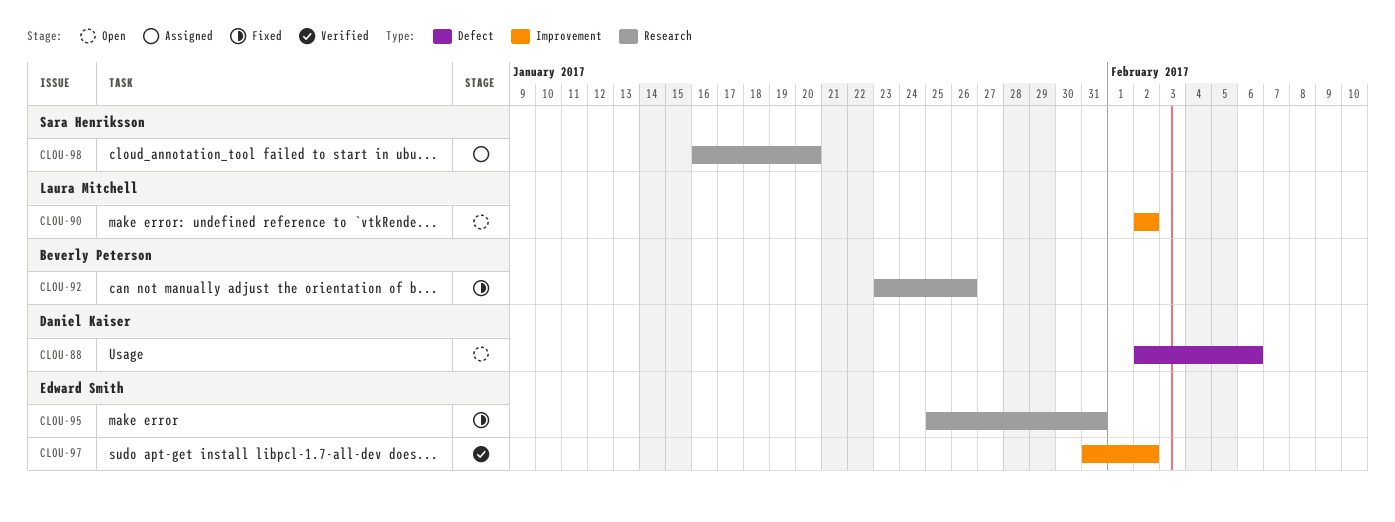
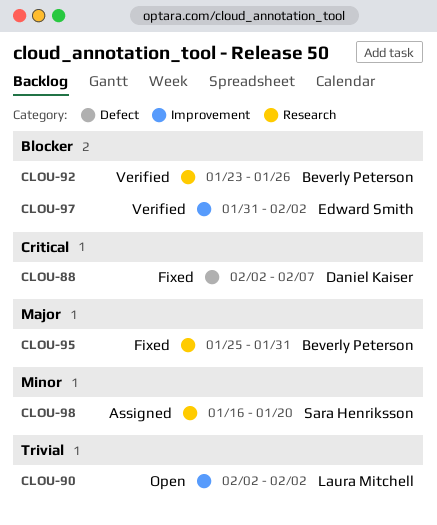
CLOU-88, status: Open -> Fixed
CLOU-88, due: Feb 6 -> Feb 7
CLOU-92, status: Fixed -> Verified
CLOU-95, owner: Edward Smith -> Beverly Peterson

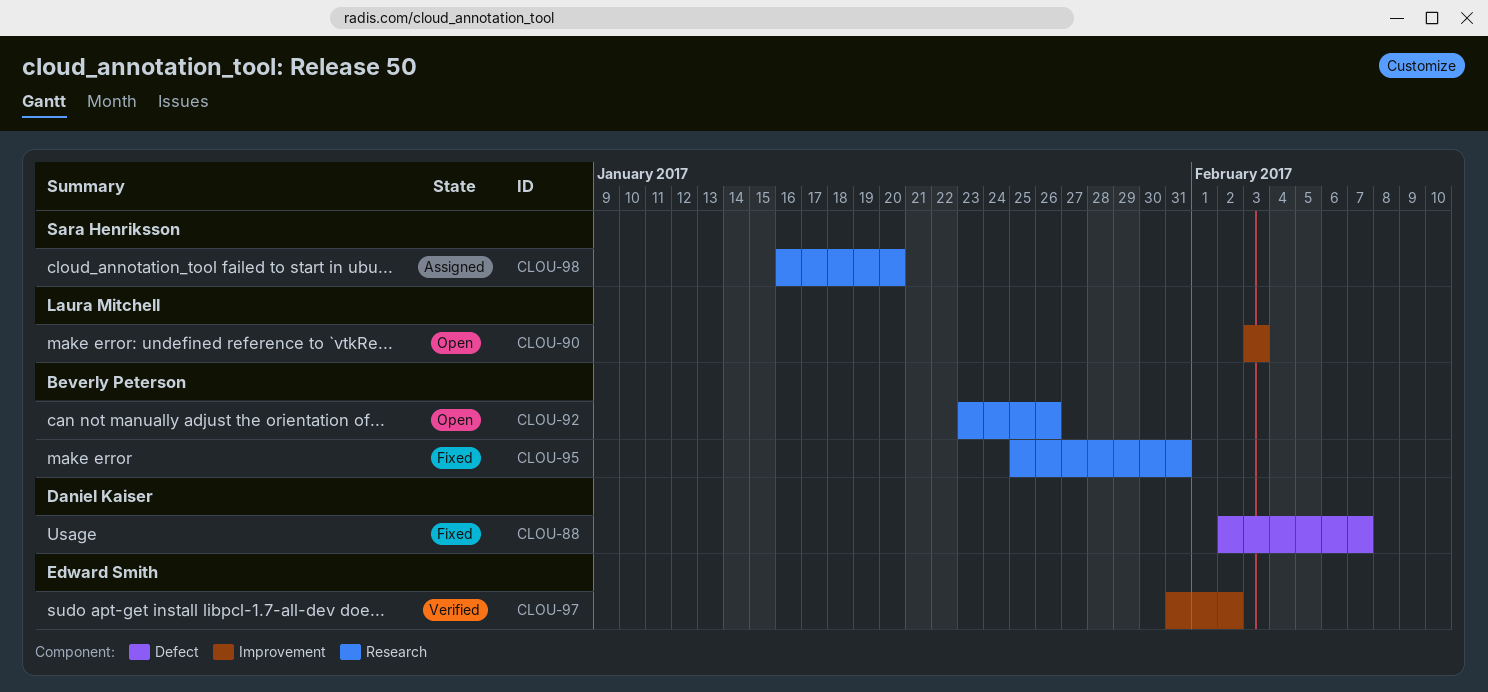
CLOU-90, start: Feb 2 -> Feb 3
CLOU-90, due: Feb 2 -> Feb 3
CLOU-92, status: Verified -> Open

